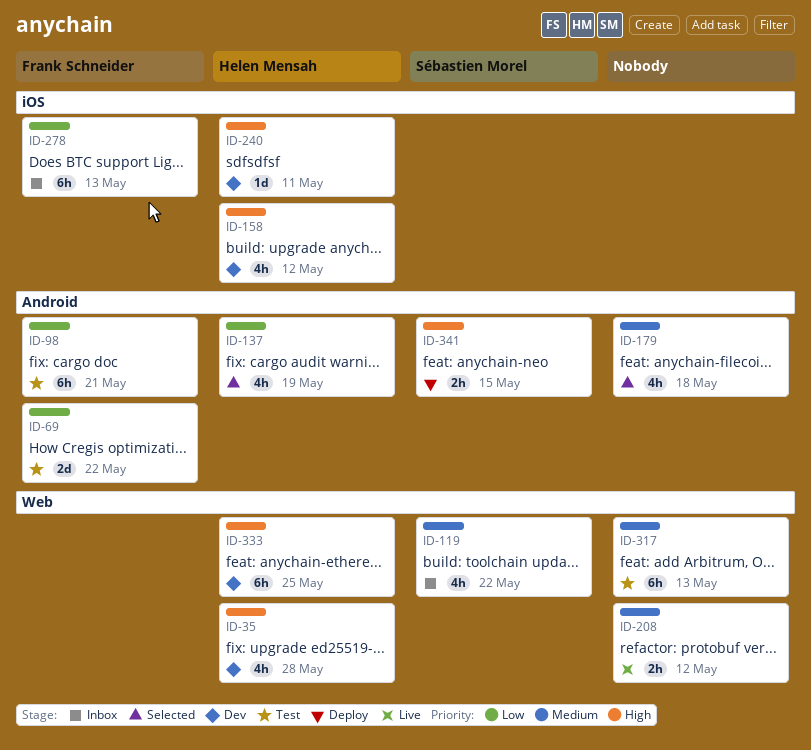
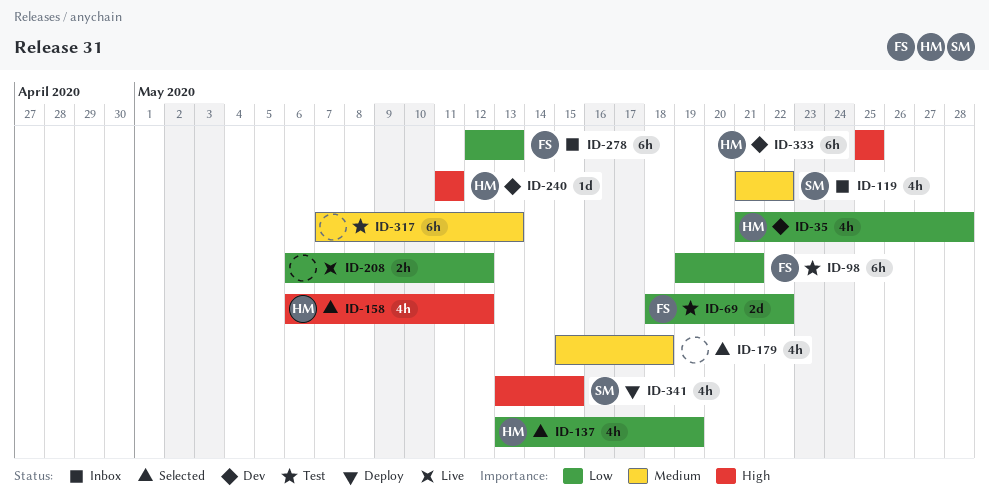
ID-35, priority: High -> Low
ID-158, status: Dev -> Selected
ID-208, priority: Medium -> Low
ID-341, estimate: 2h -> 4h

